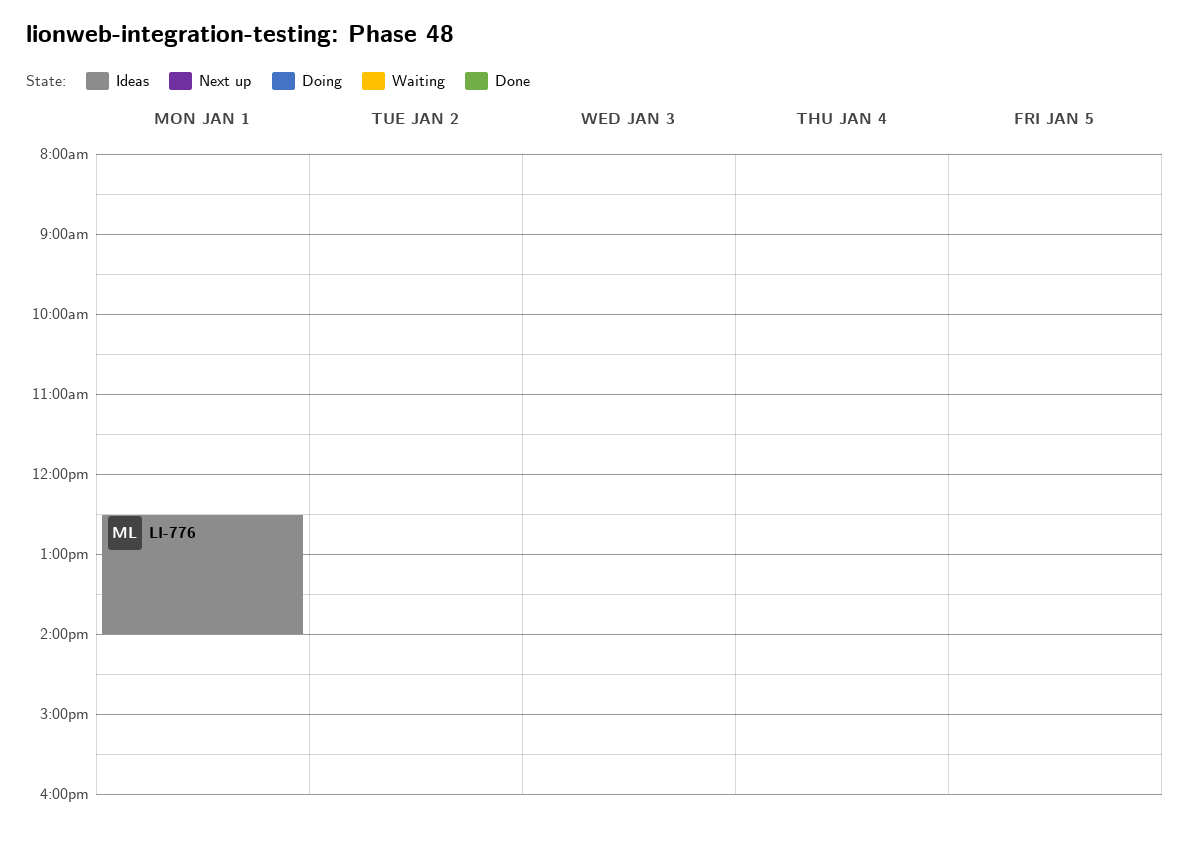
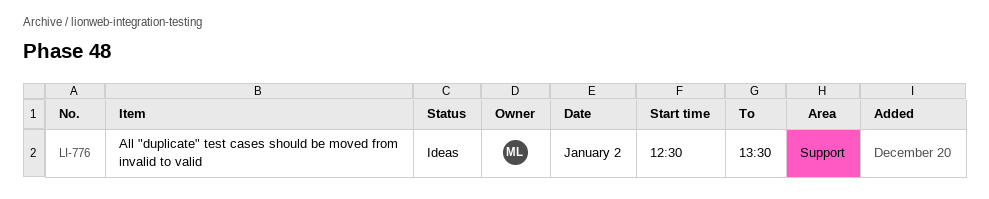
LI-776, day: Jan 1 -> Jan 2
LI-776, ends: 14:00 -> 13:30

